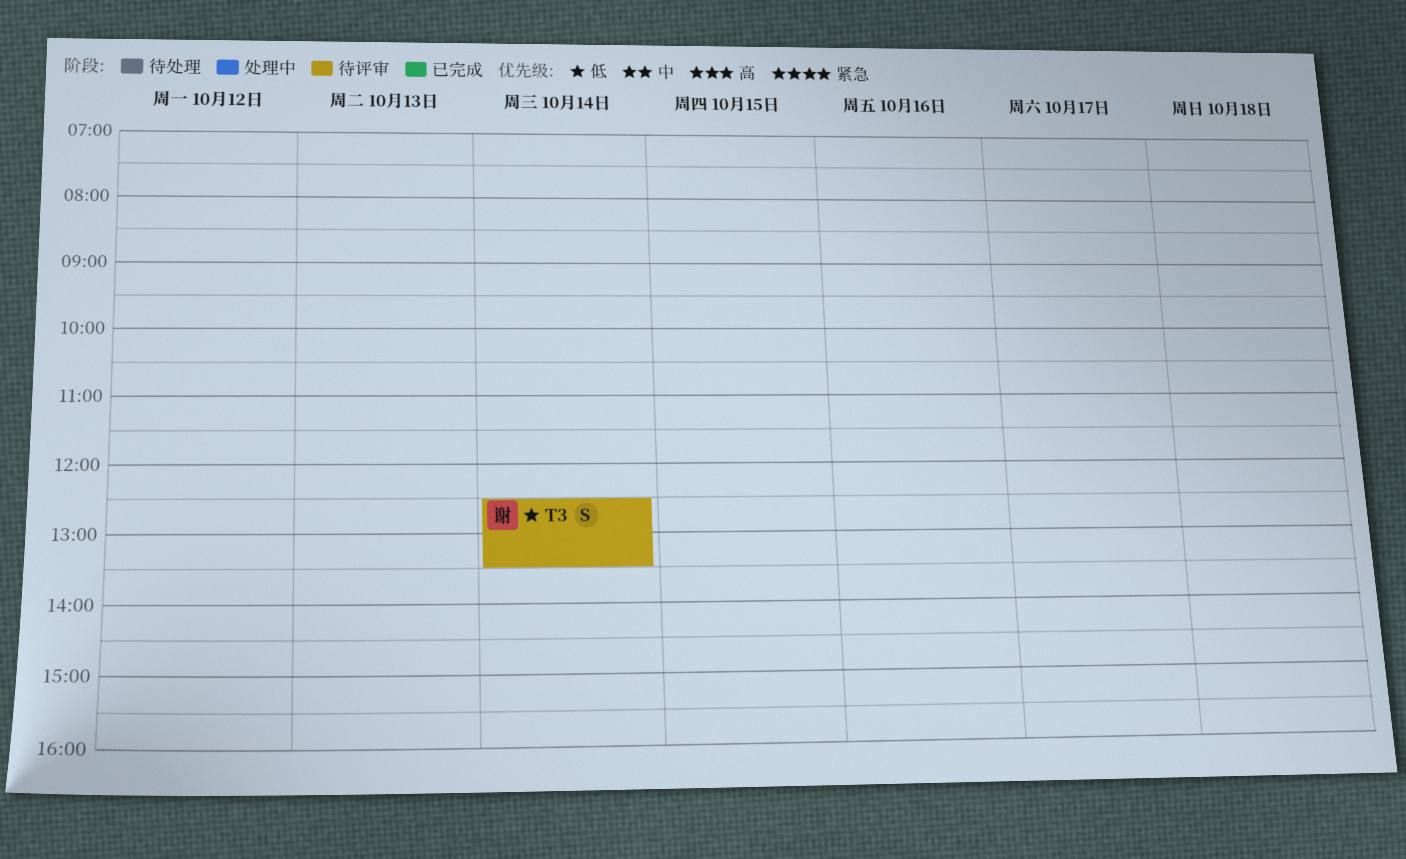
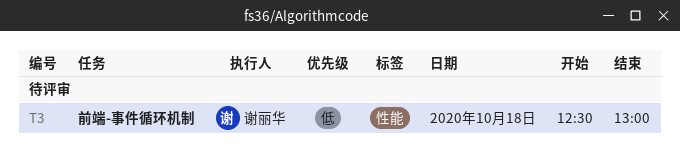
T3, day: Oct 14 -> Oct 18
T3, ends: 13:30 -> 13:00

